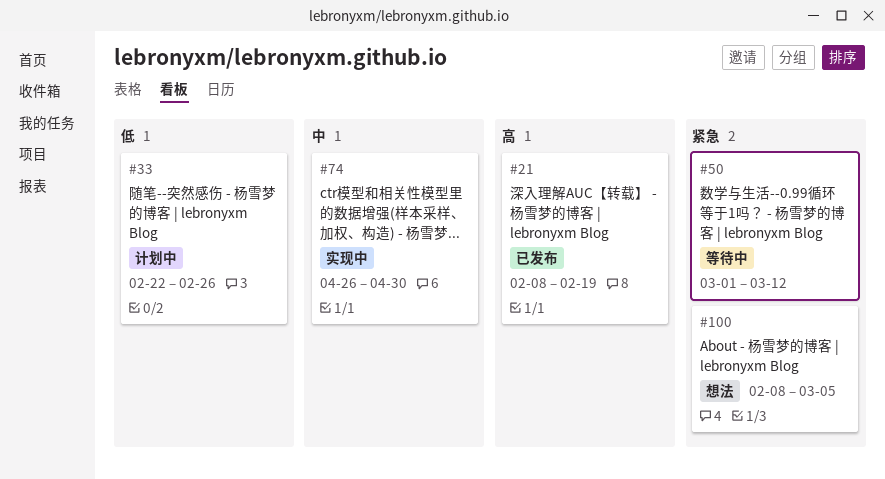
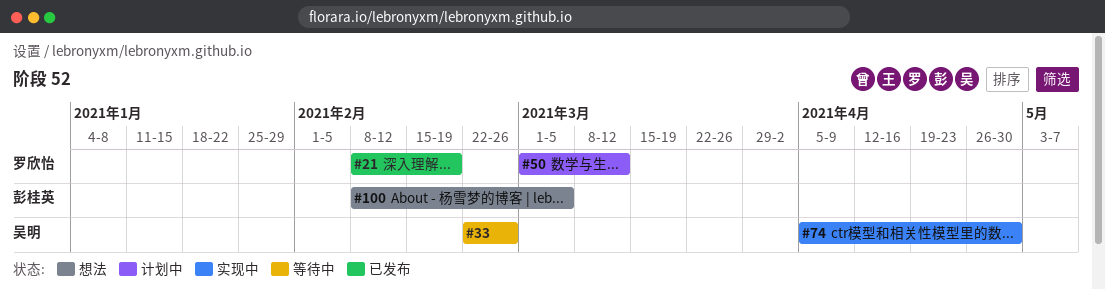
#33, status: 计划中 -> 等待中
#50, status: 等待中 -> 计划中
#74, start: Apr 26 -> Apr 5

